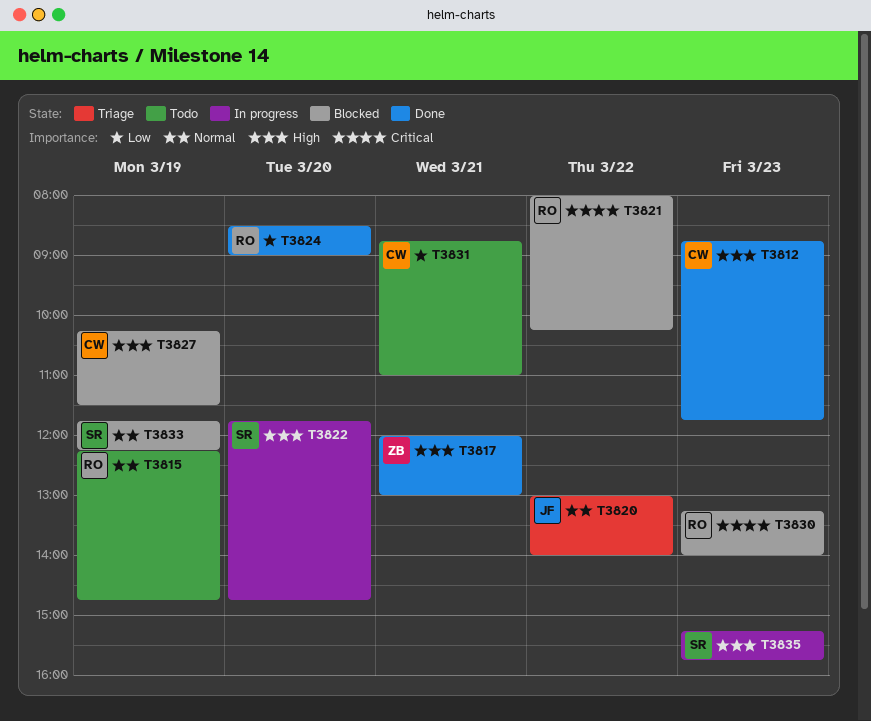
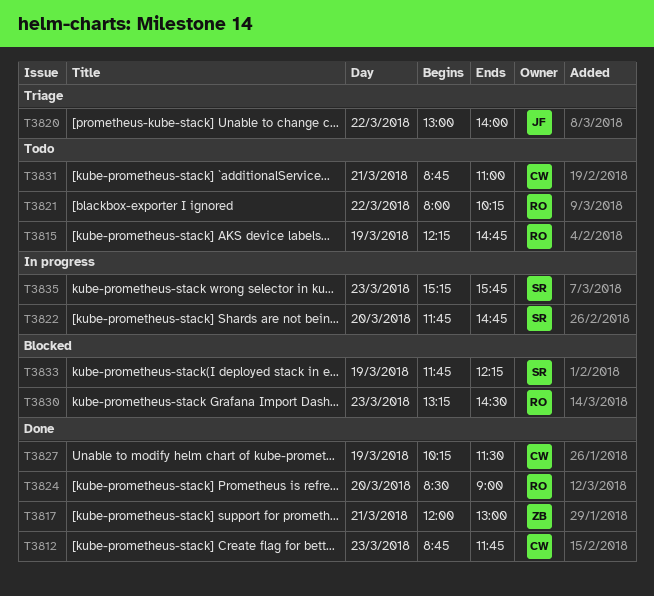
T3821, status: Blocked -> Todo
T3827, status: Blocked -> Done
T3830, ends: 14:00 -> 14:30

